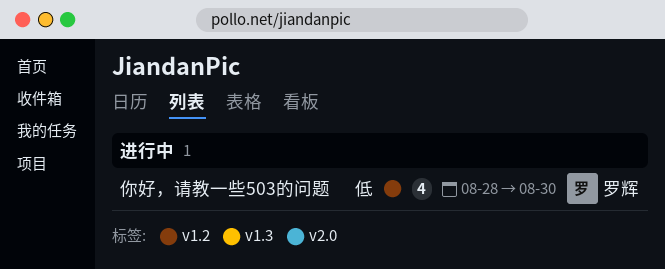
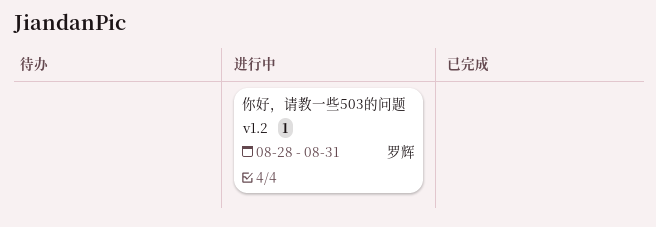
你好，请教一些503的问题, estimate: 4 -> 1
你好，请教一些503的问题, due: Aug 30 -> Aug 31

